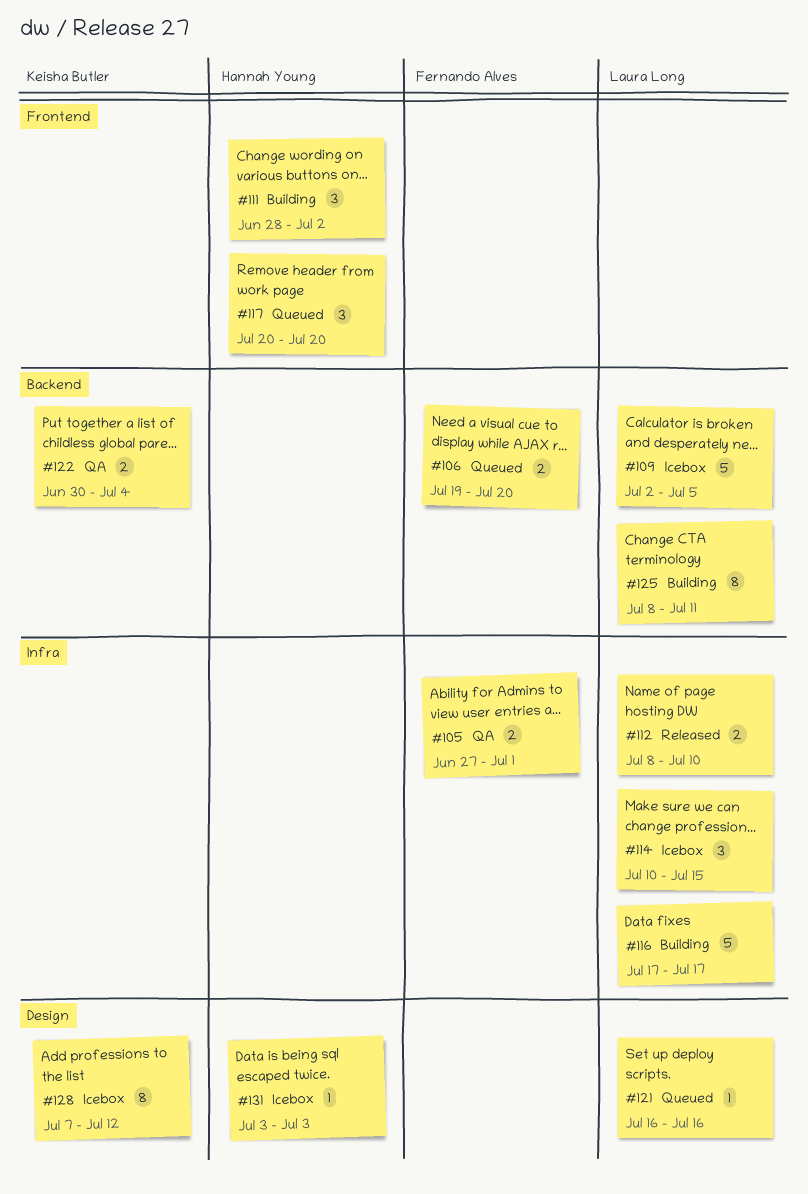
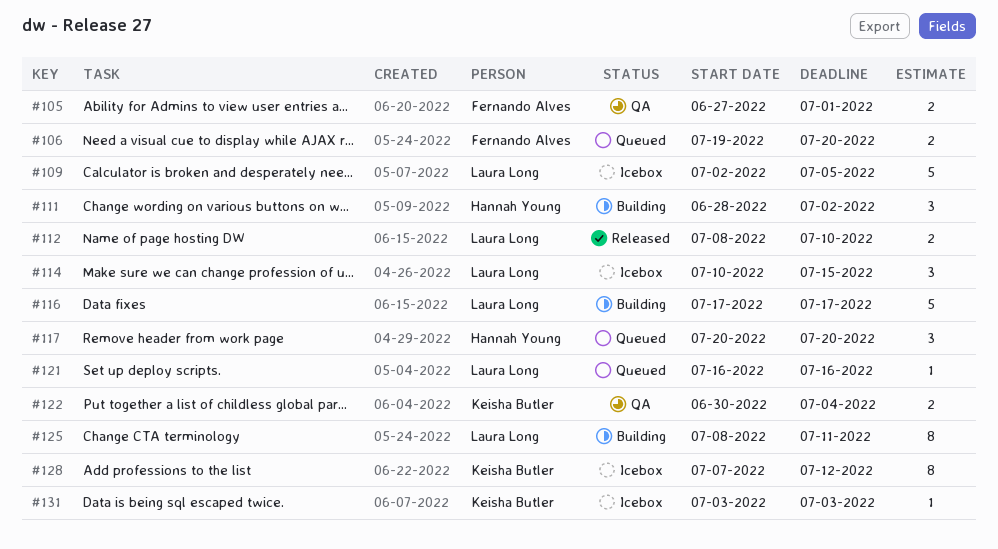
#131, owner: Hannah Young -> Keisha Butler

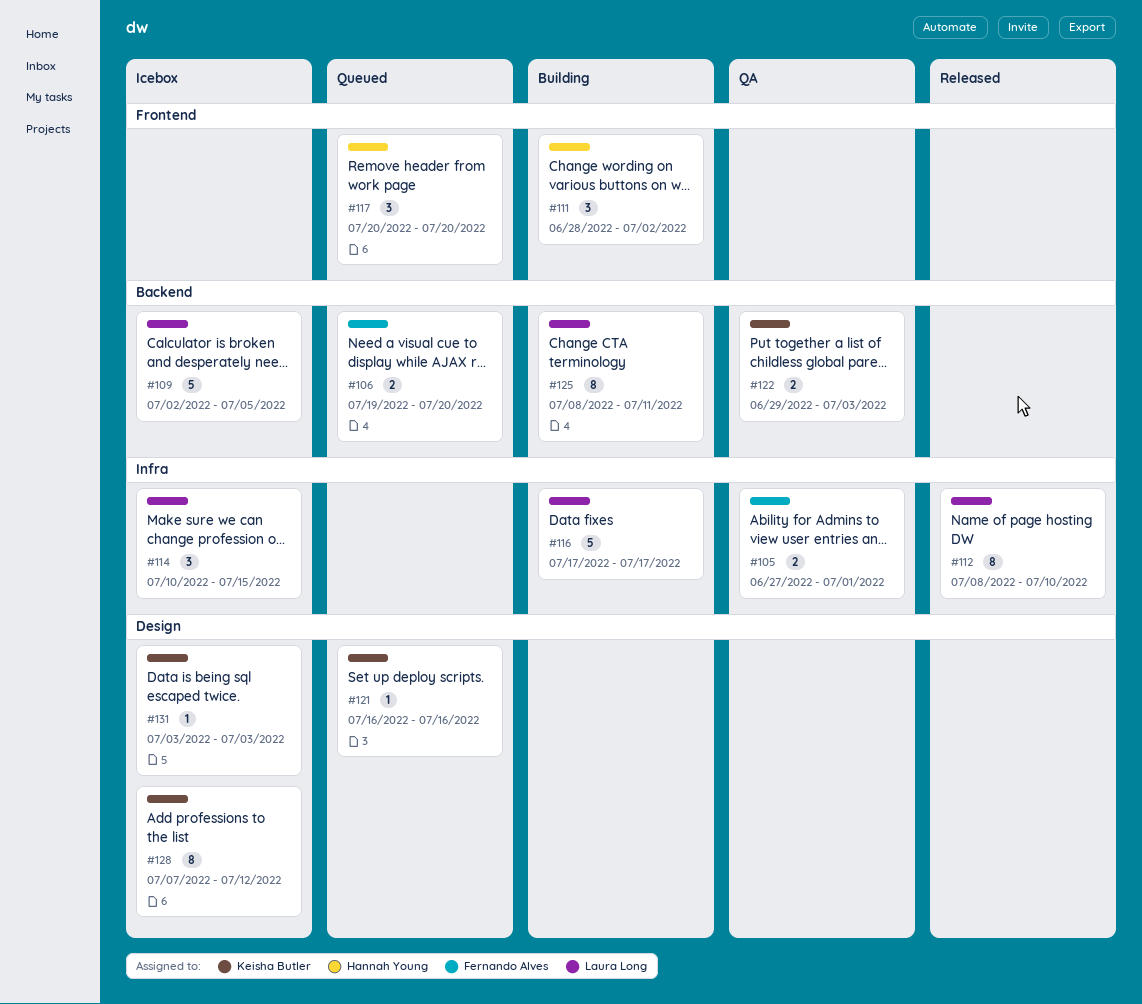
#112, estimate: 2 -> 8
#121, owner: Laura Long -> Keisha Butler
#122, start: Jun 30 -> Jun 29
#122, due: Jul 4 -> Jul 3

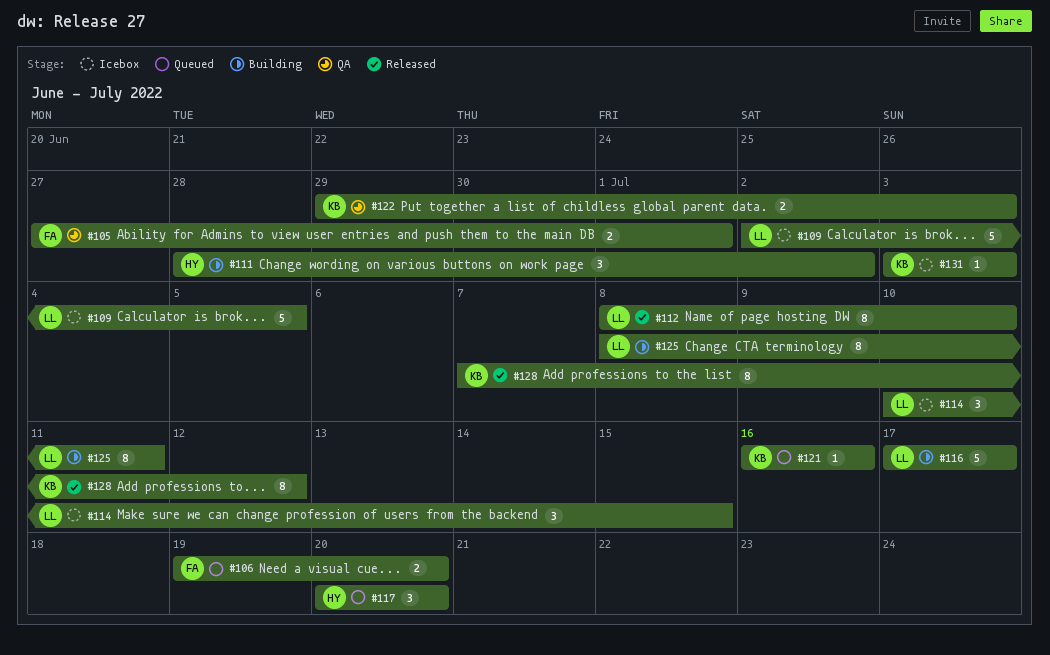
#128, status: Icebox -> Released

